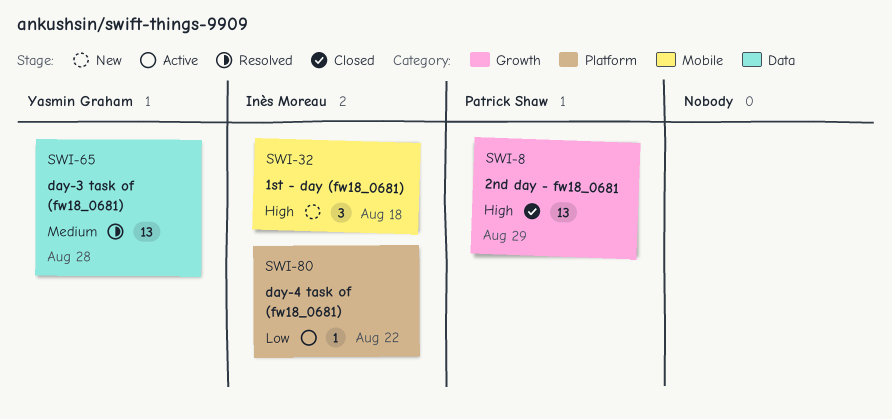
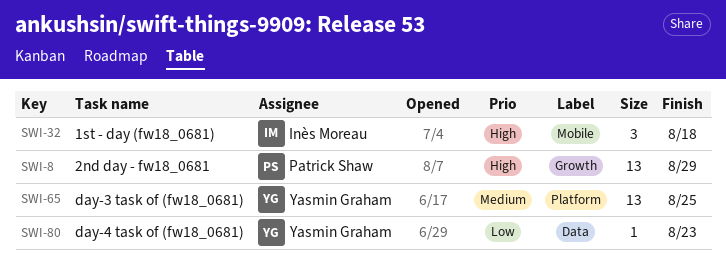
SWI-65, label: Data -> Platform
SWI-65, due: Aug 28 -> Aug 25
SWI-80, owner: Inès Moreau -> Yasmin Graham
SWI-80, label: Platform -> Data
SWI-80, due: Aug 22 -> Aug 23

